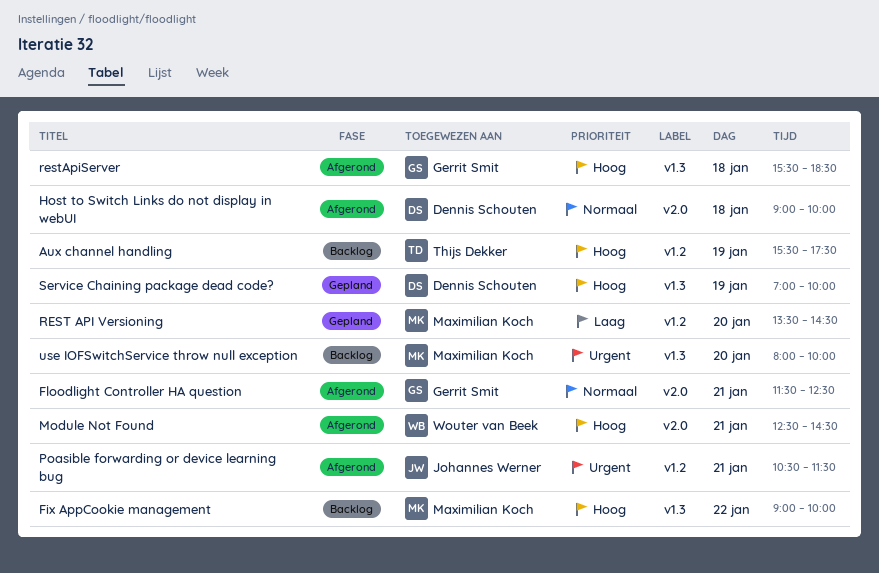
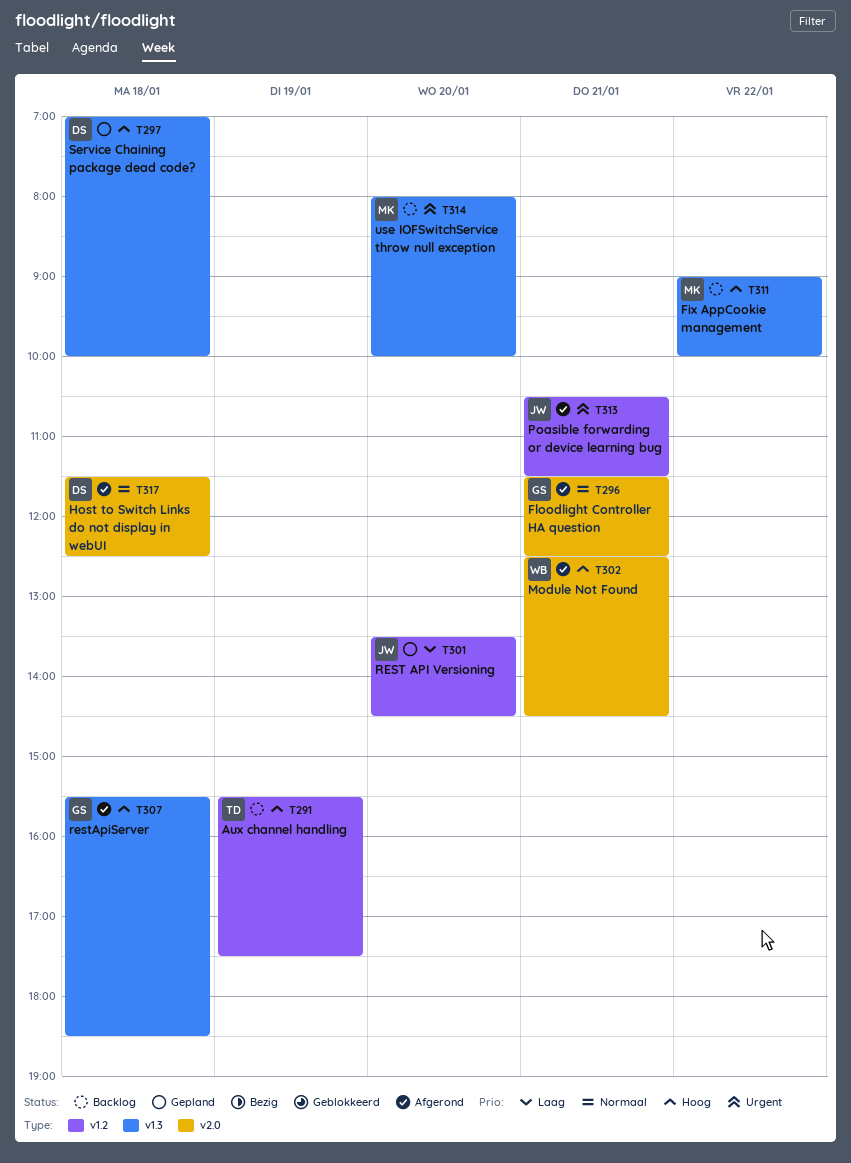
Host to Switch Links do not display in webUI, begins: 09:00 -> 11:30
Host to Switch Links do not display in webUI, ends: 10:00 -> 12:30
REST API Versioning, owner: Maximilian Koch -> Johannes Werner
Service Chaining package dead code?, day: Jan 19 -> Jan 18

